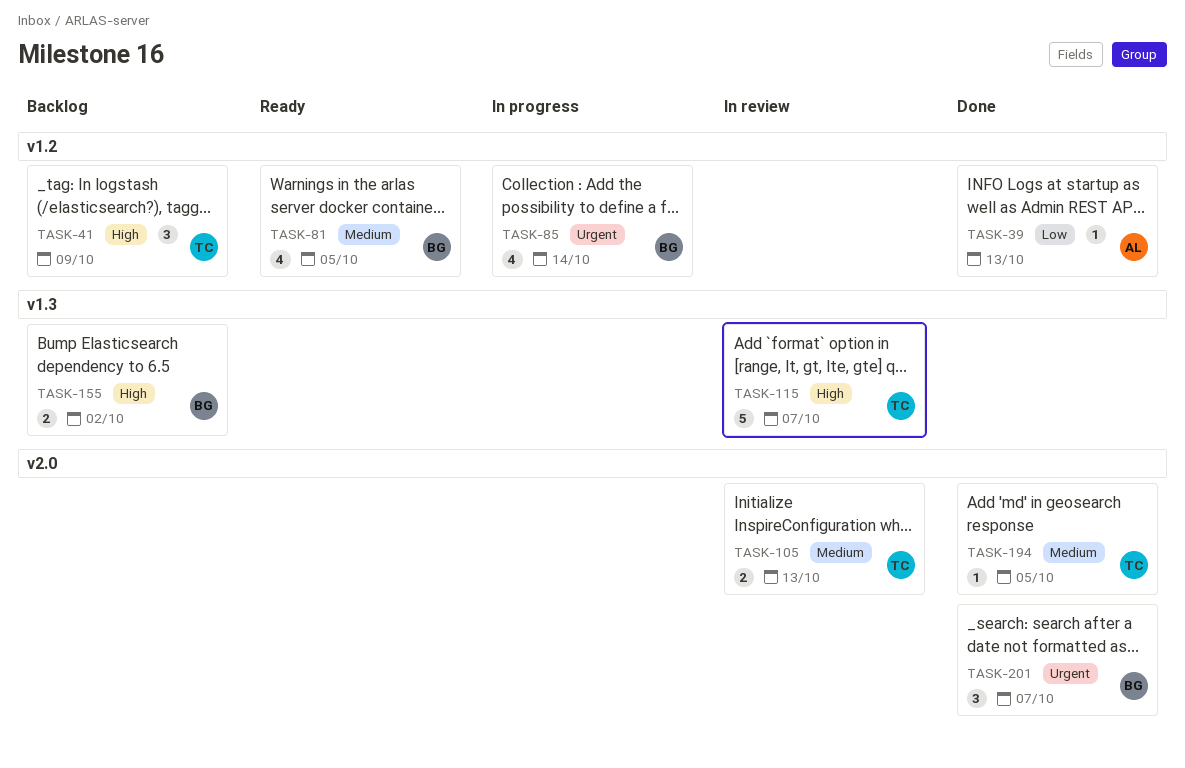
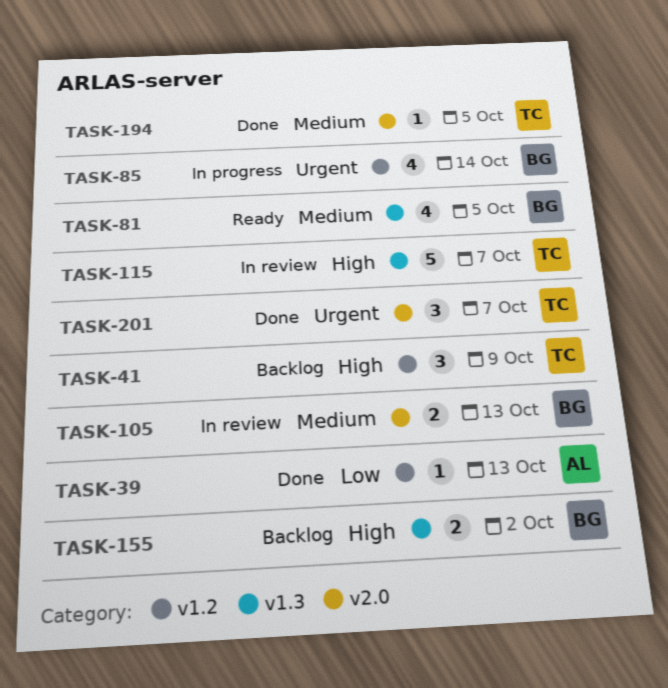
TASK-81, label: v1.2 -> v1.3
TASK-105, owner: TC -> BG
TASK-201, owner: BG -> TC

